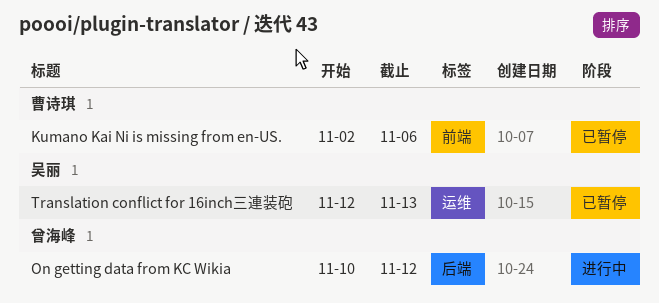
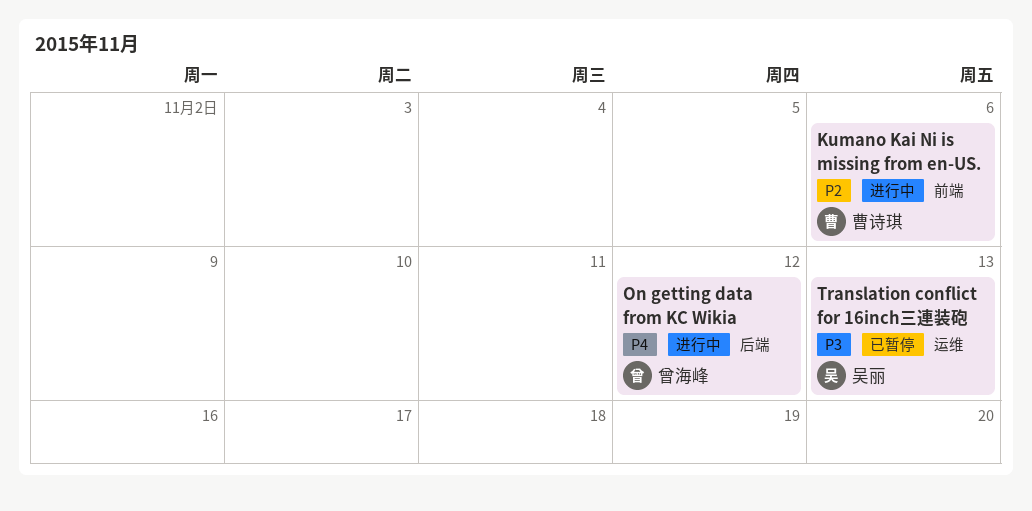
Kumano Kai Ni is missing from en-US., status: 已暂停 -> 进行中

